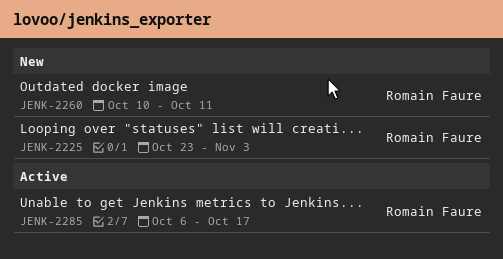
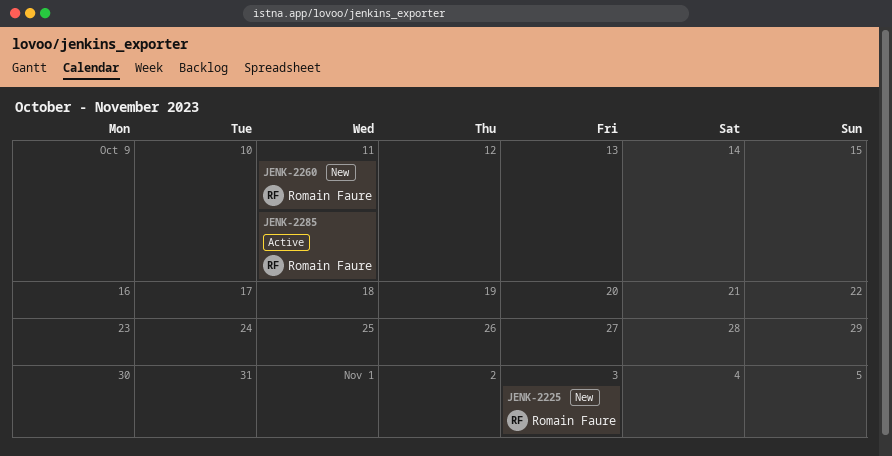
JENK-2285, due: Oct 17 -> Oct 11

